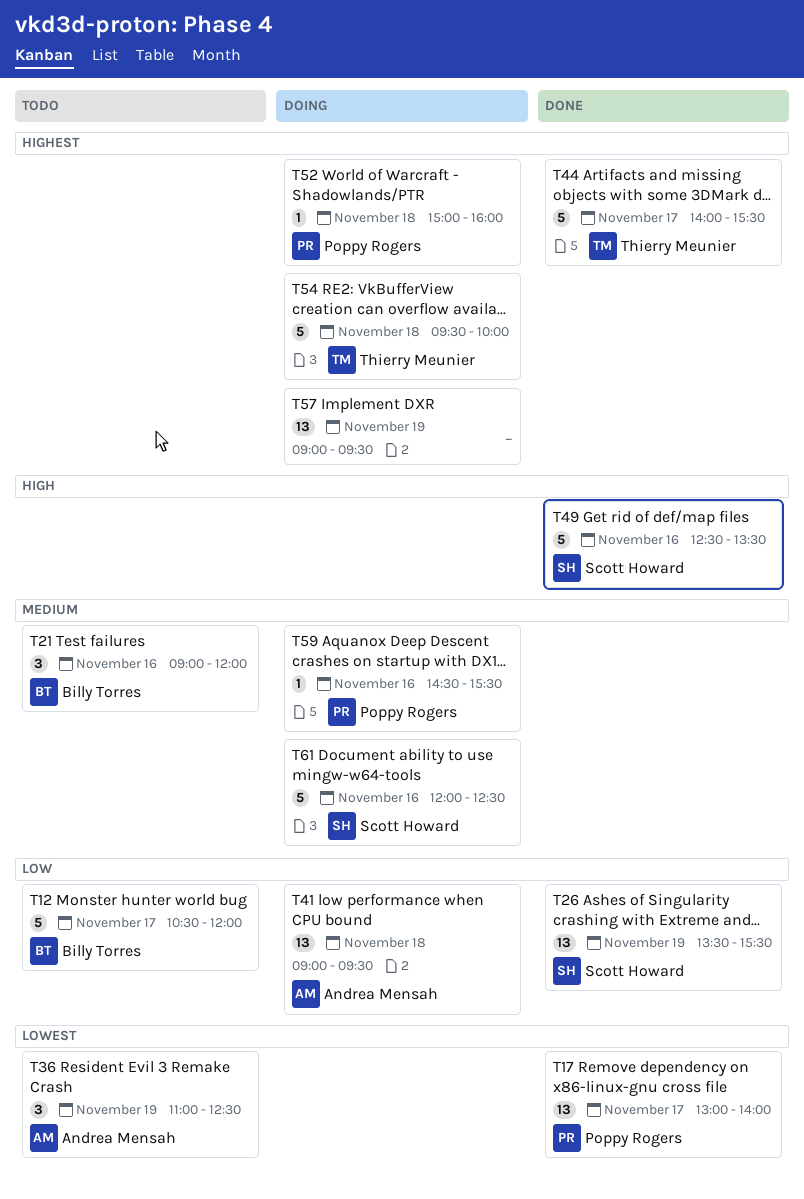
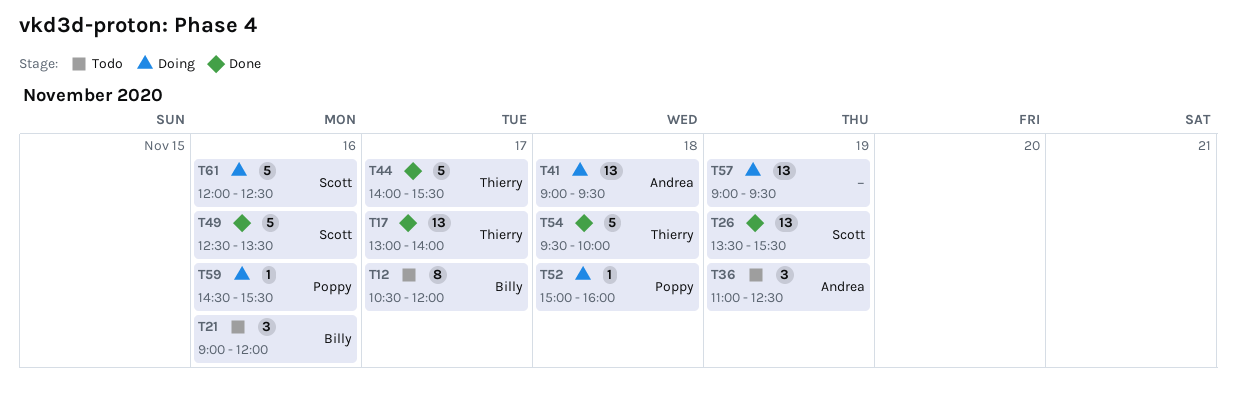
T12, estimate: 5 -> 8
T17, owner: Poppy Rogers -> Thierry Meunier
T54, status: Doing -> Done

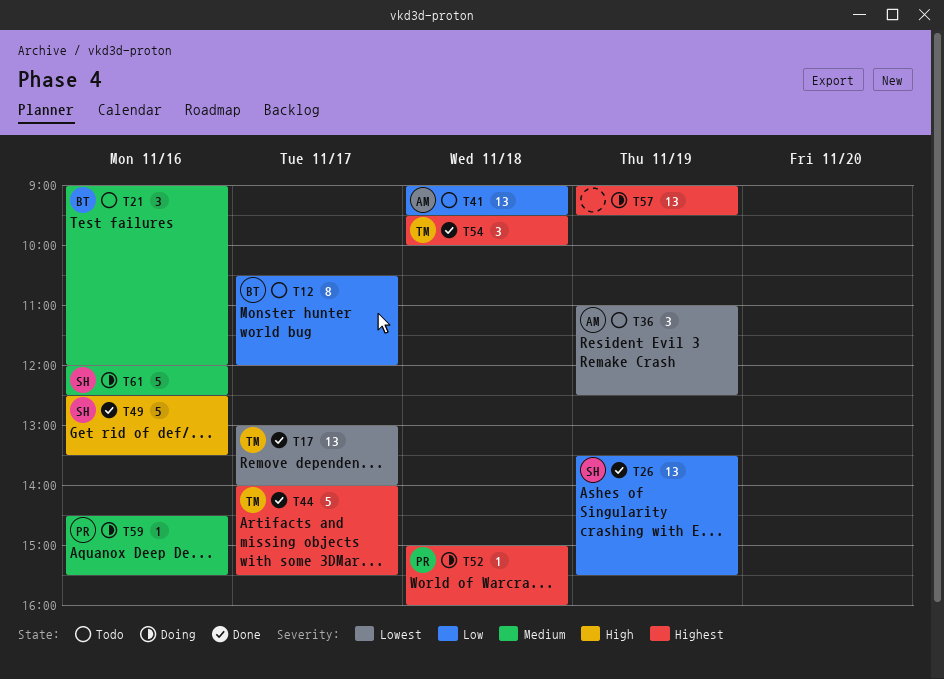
T41, status: Doing -> Todo
T54, estimate: 5 -> 3

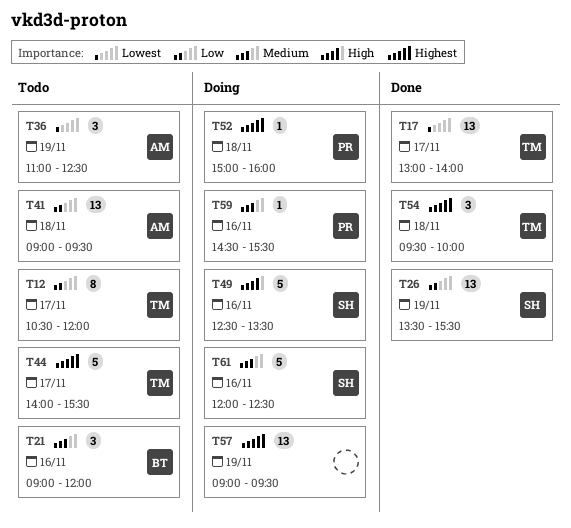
T12, owner: BT -> TM
T44, status: Done -> Todo
T49, status: Done -> Doing

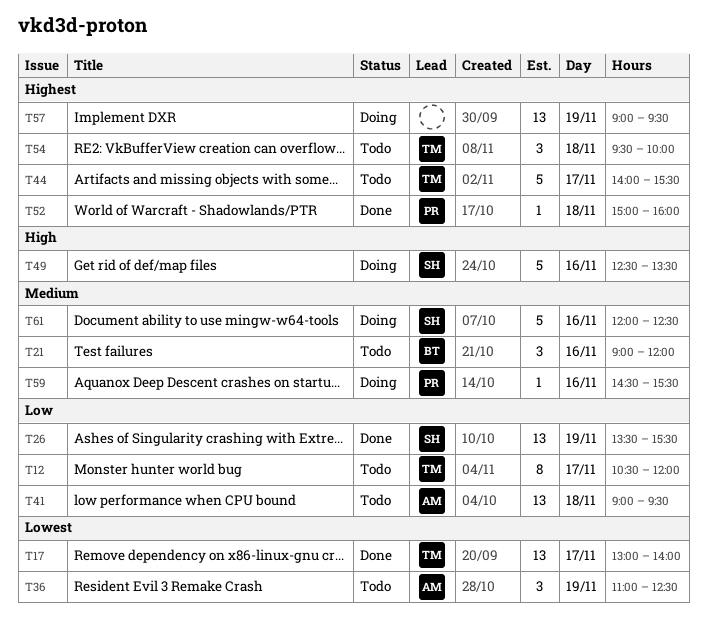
T52, status: Doing -> Done
T54, status: Done -> Todo

